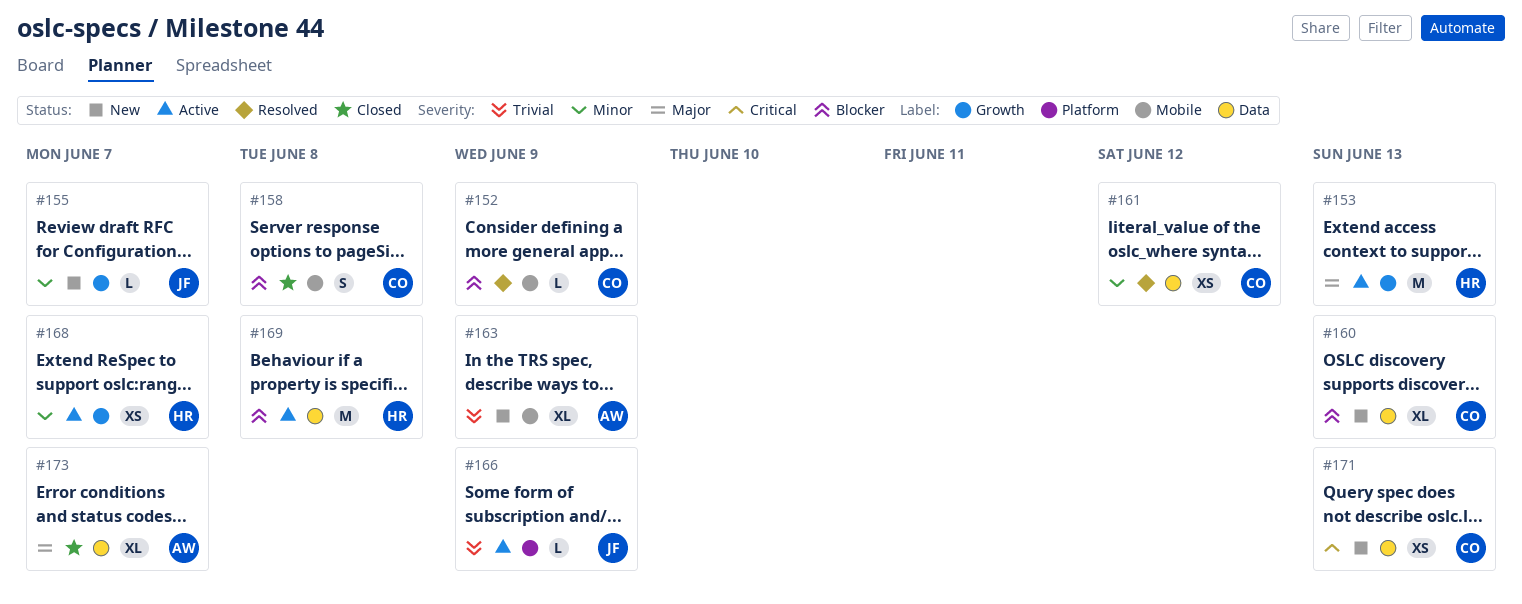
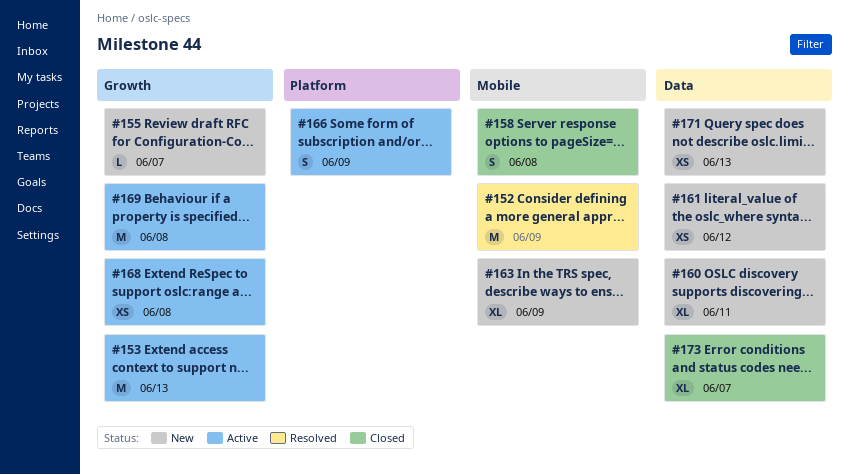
#152, estimate: L -> M
#160, due: Jun 13 -> Jun 11
#161, status: Resolved -> New
#166, estimate: L -> S
#168, due: Jun 7 -> Jun 8
#169, label: Data -> Growth

